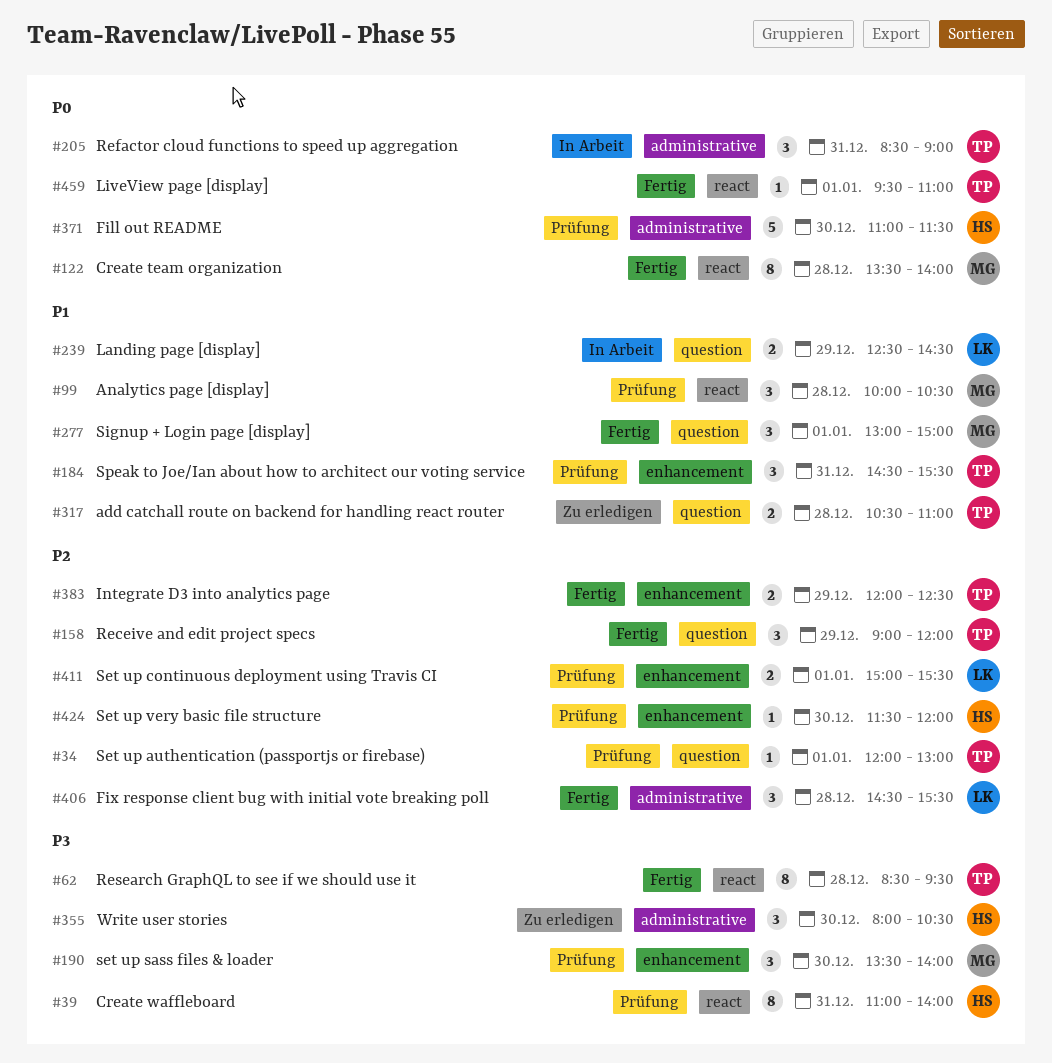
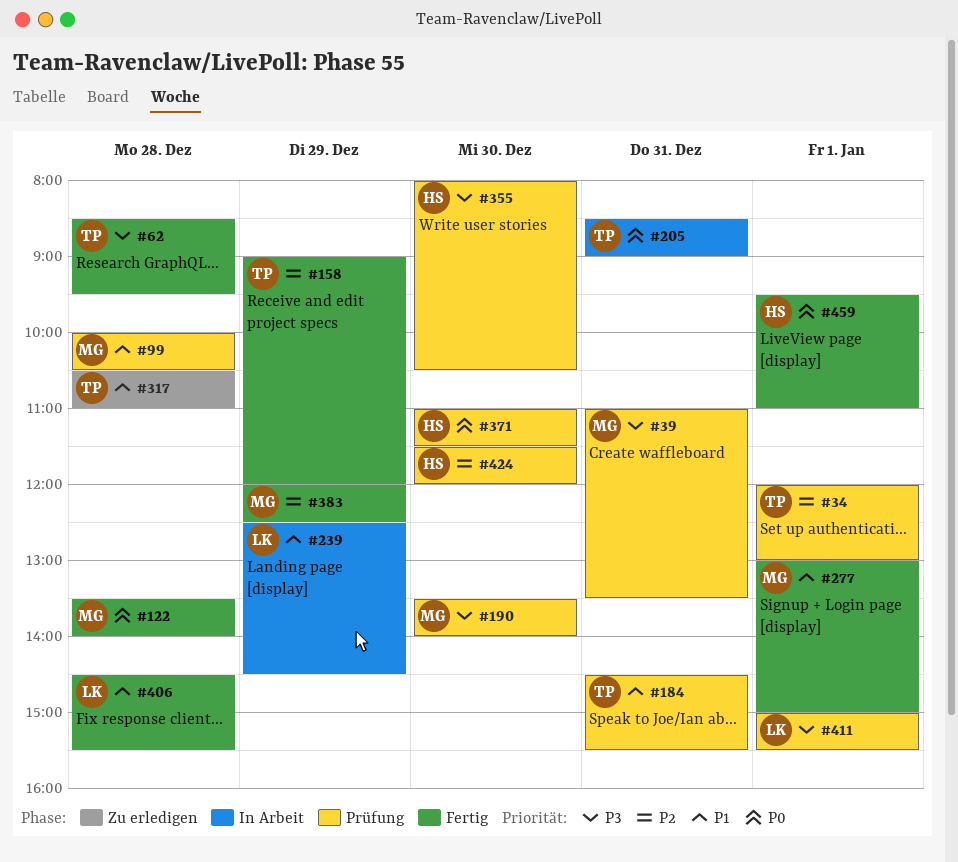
#39, owner: HS -> MG
#39, ends: 14:00 -> 13:30
#355, status: Zu erledigen -> Prüfung
#383, owner: TP -> MG
#406, priority: P2 -> P1
#411, priority: P2 -> P3
#459, owner: TP -> HS

